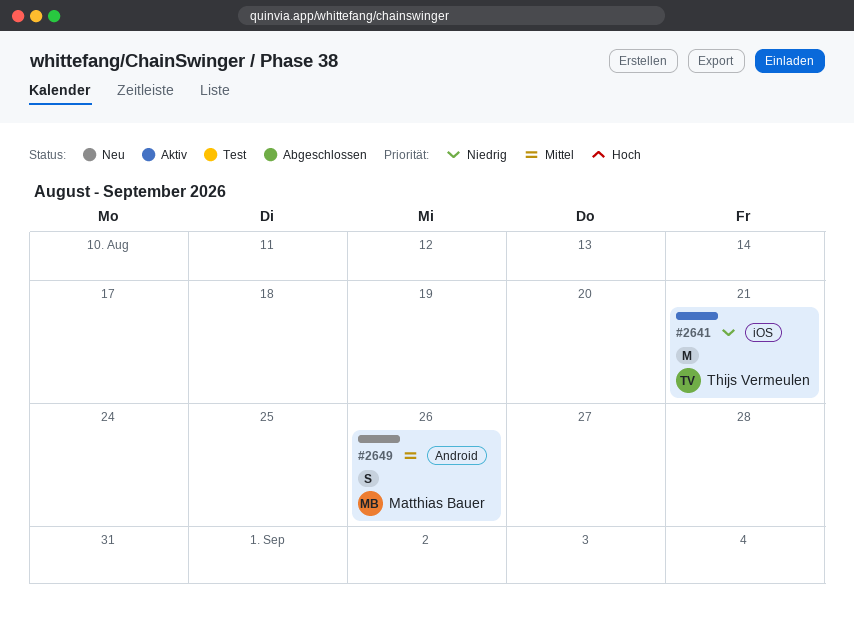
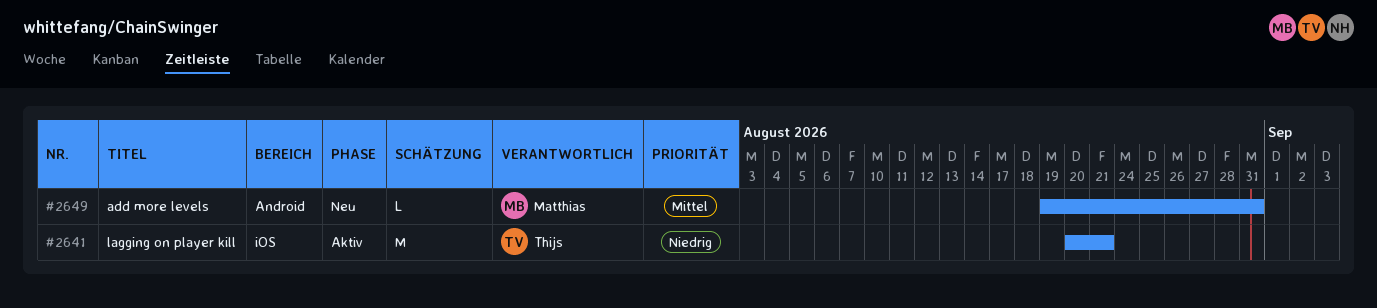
#2649, estimate: S -> L
#2649, due: Aug 26 -> Aug 31

